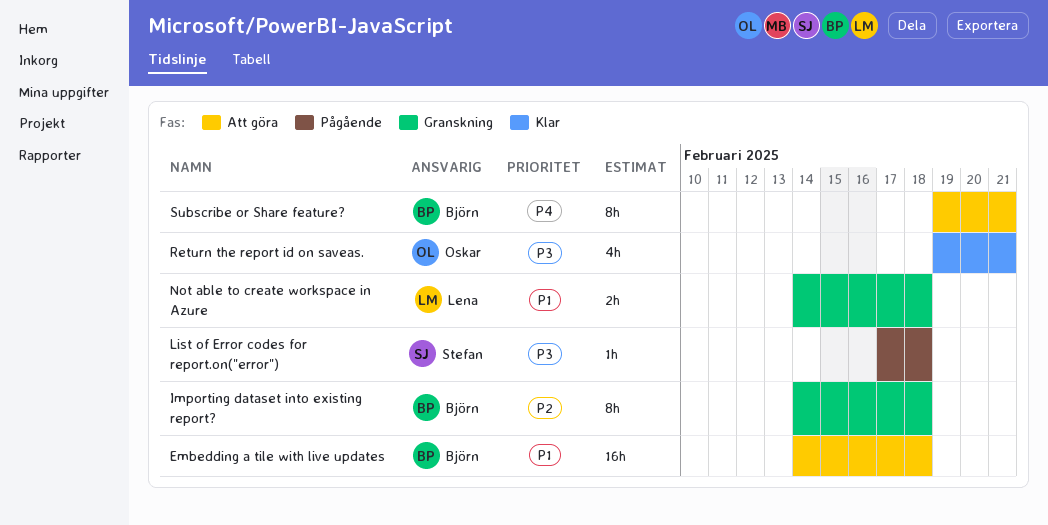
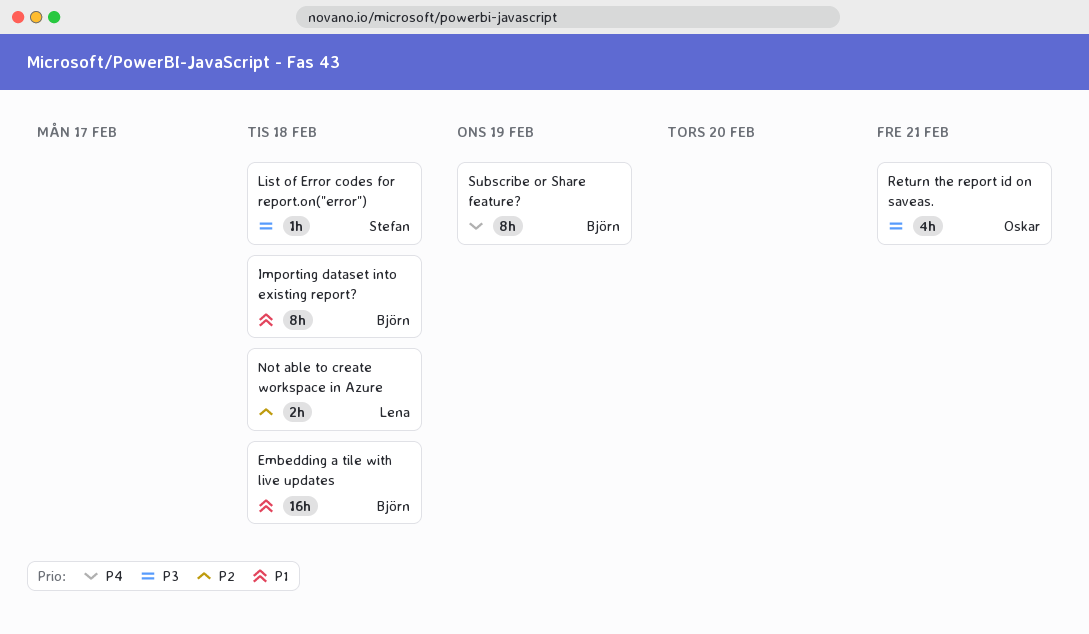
Importing dataset into existing report?, priority: P2 -> P1
Not able to create workspace in Azure, priority: P1 -> P2
Subscribe or Share feature?, due: Feb 21 -> Feb 19

